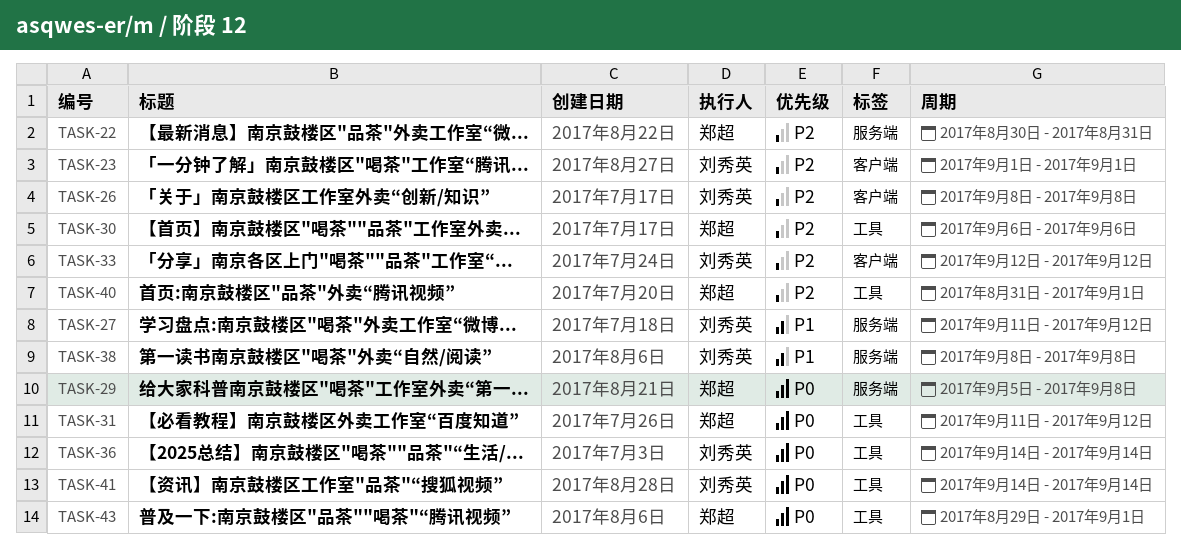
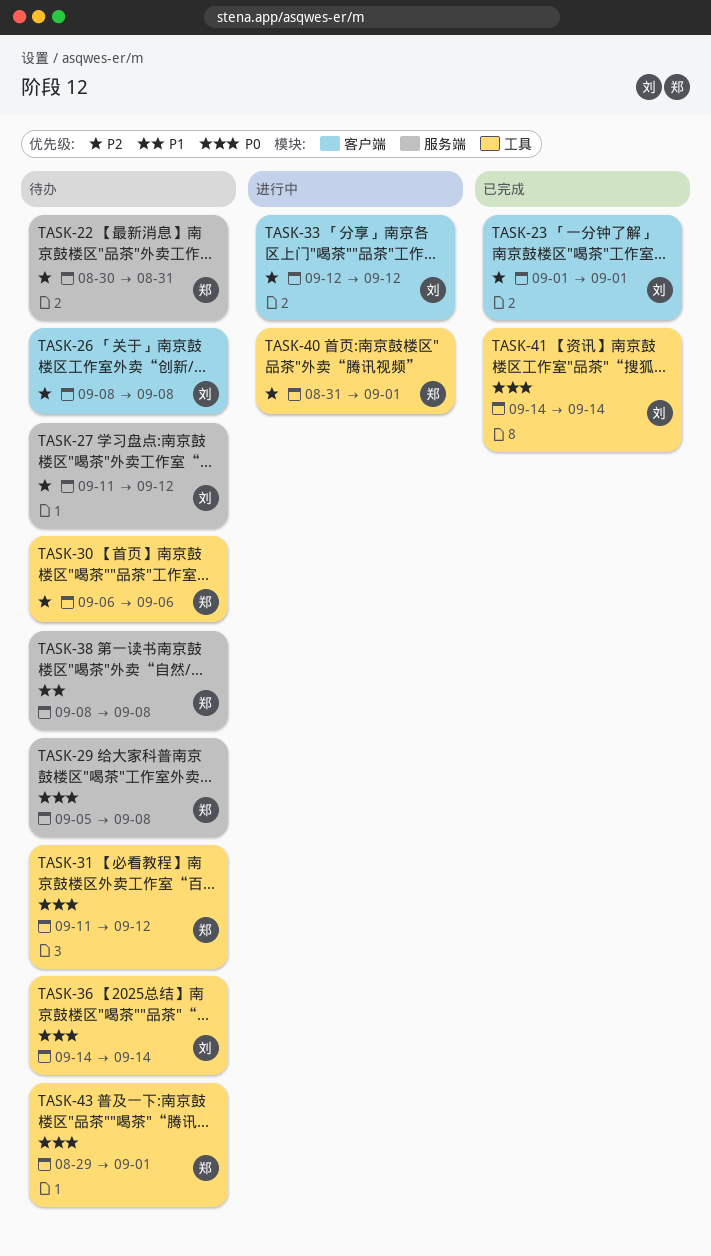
TASK-27, priority: P1 -> P2
TASK-38, owner: 刘秀英 -> 郑超

